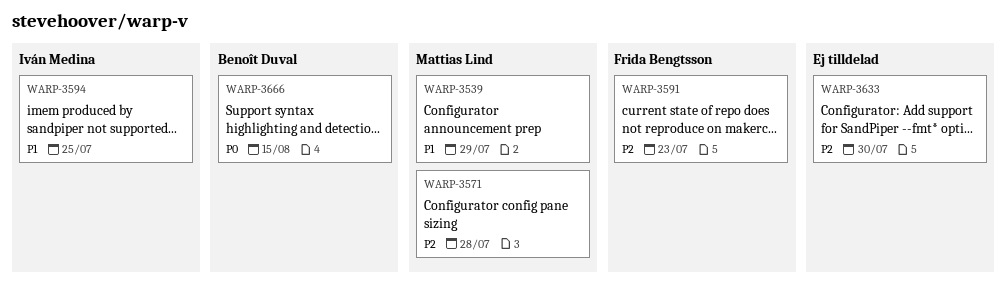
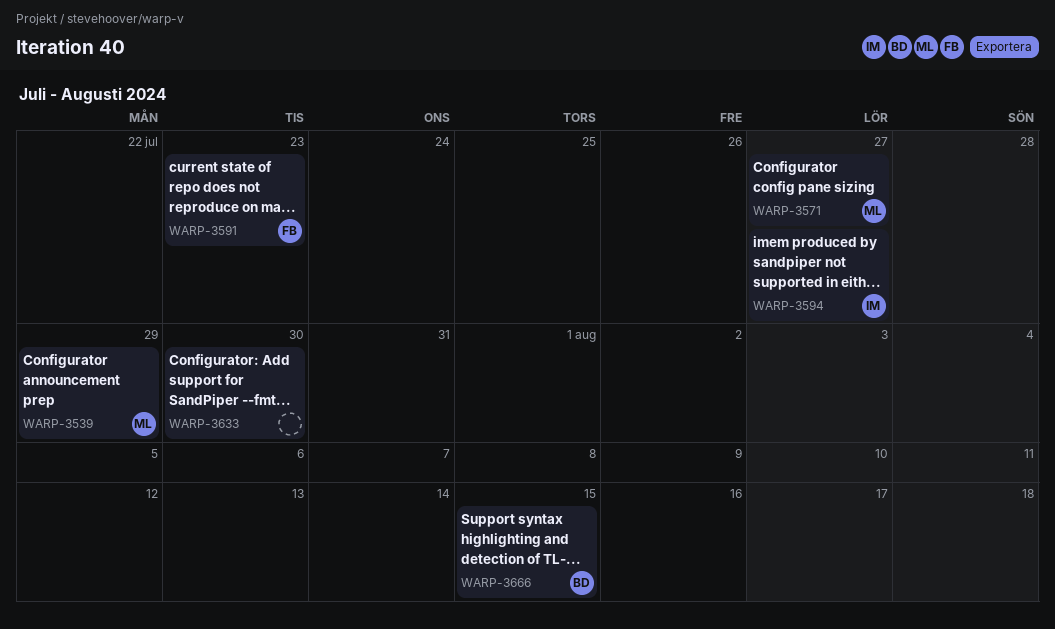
WARP-3571, due: Jul 28 -> Jul 27
WARP-3594, due: Jul 25 -> Jul 27

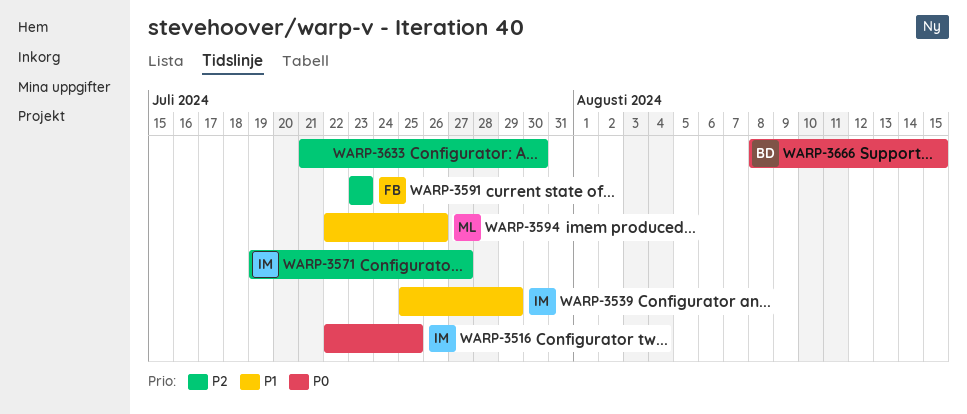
WARP-3516: none -> present
WARP-3539, owner: ML -> IM
WARP-3571, owner: ML -> IM
WARP-3594, owner: IM -> ML
WARP-3594, due: Jul 27 -> Jul 26

